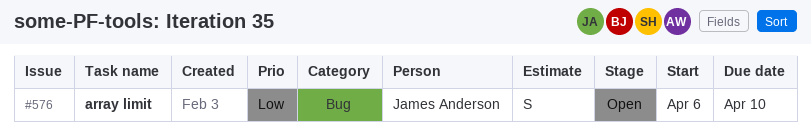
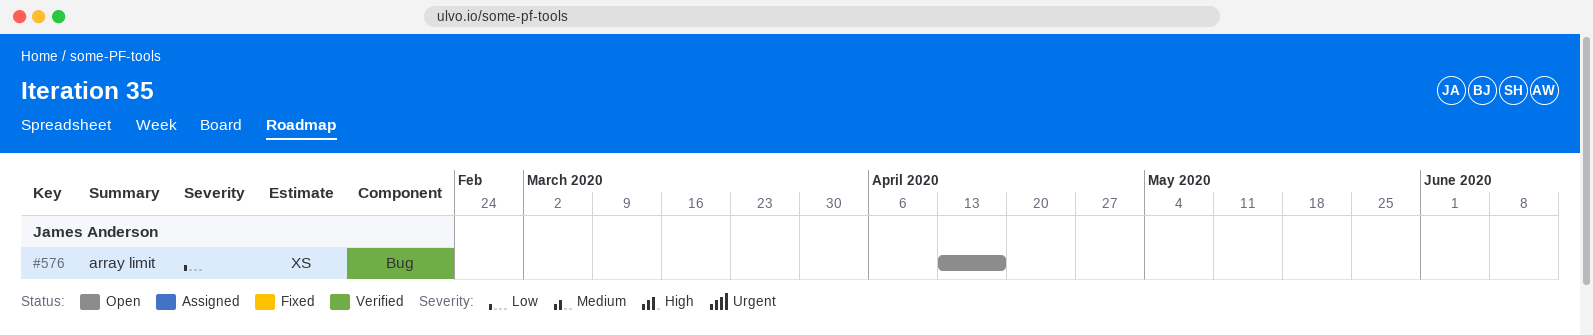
#576, estimate: S -> XS
#576, start: Apr 6 -> Apr 13
#576, due: Apr 10 -> Apr 17

